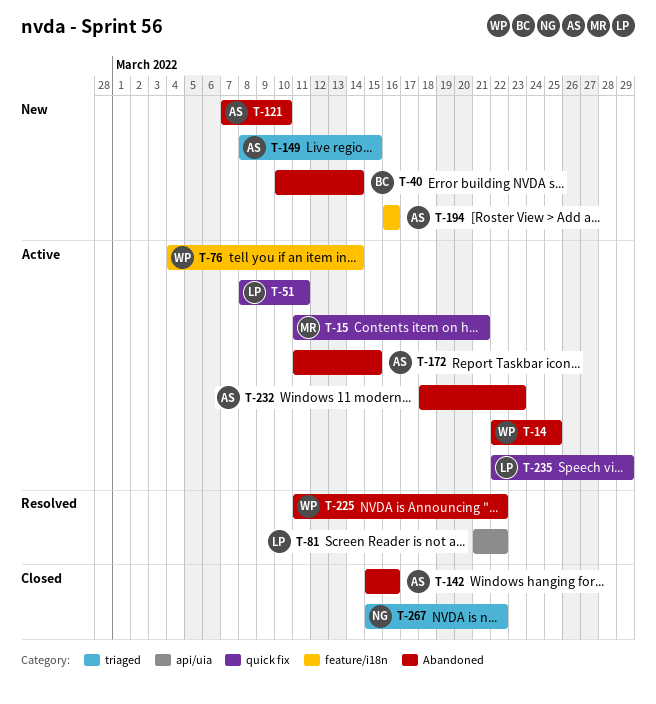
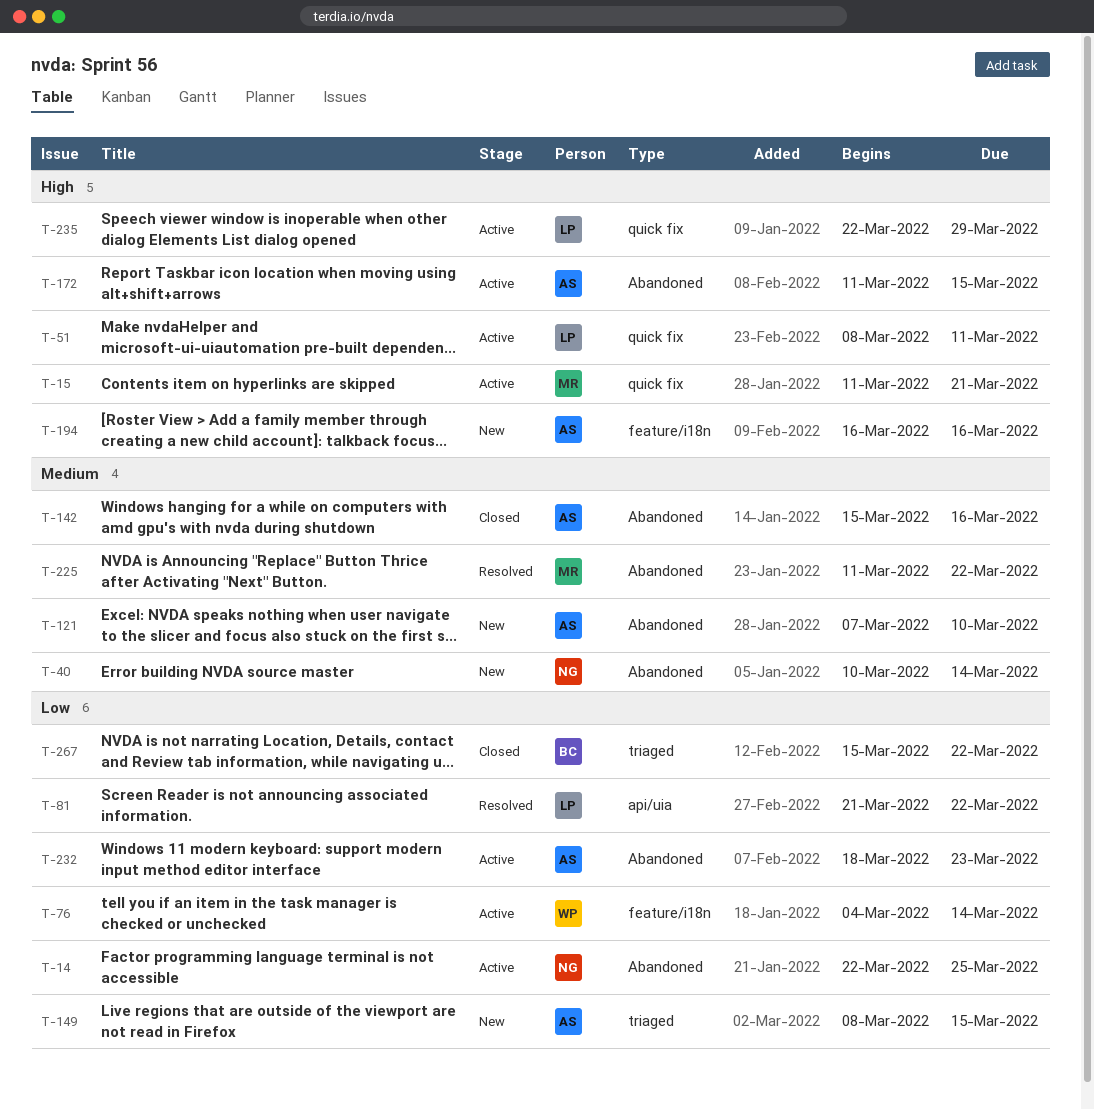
T-14, owner: WP -> NG
T-40, owner: BC -> NG
T-225, owner: WP -> MR
T-267, owner: NG -> BC

